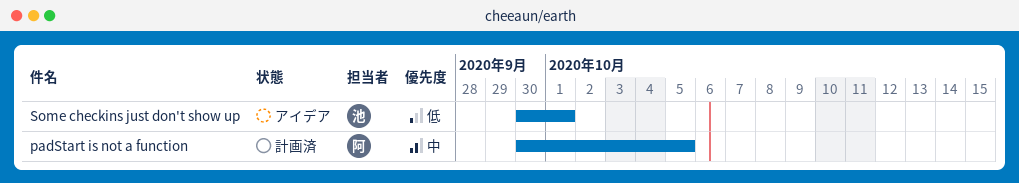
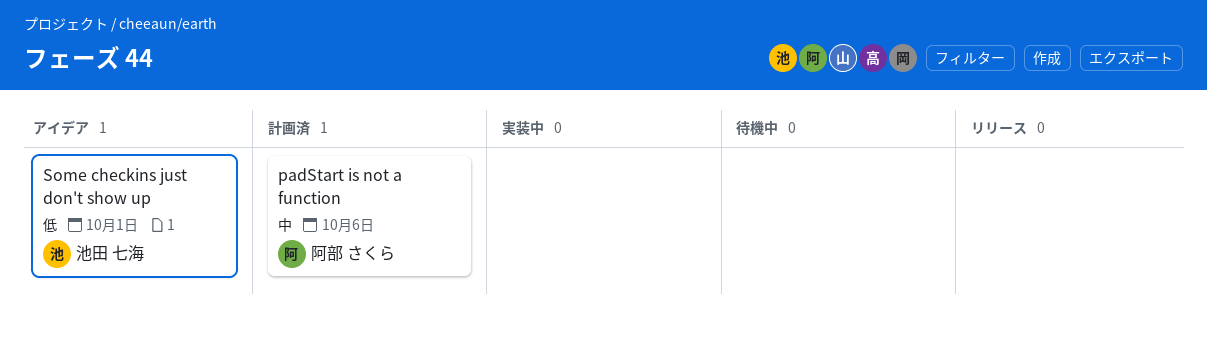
padStart is not a function, due: Oct 5 -> Oct 6

